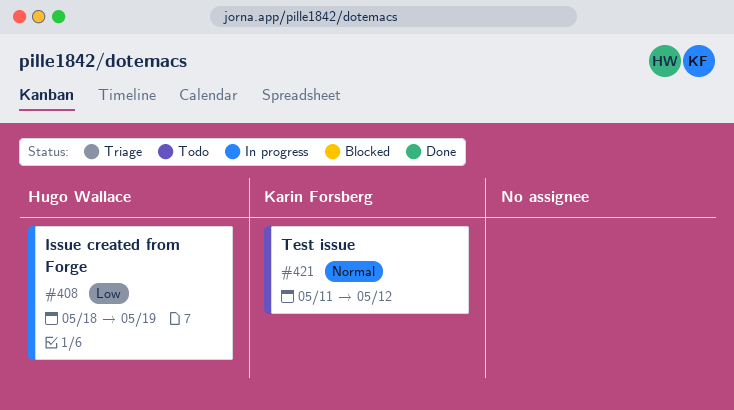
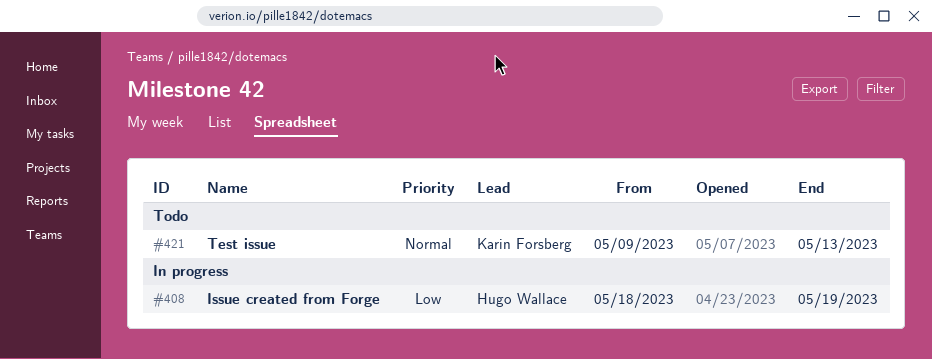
#421, start: May 11 -> May 9
#421, due: May 12 -> May 13

